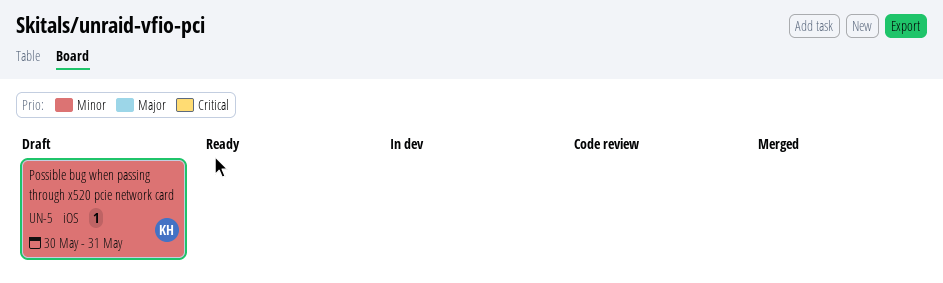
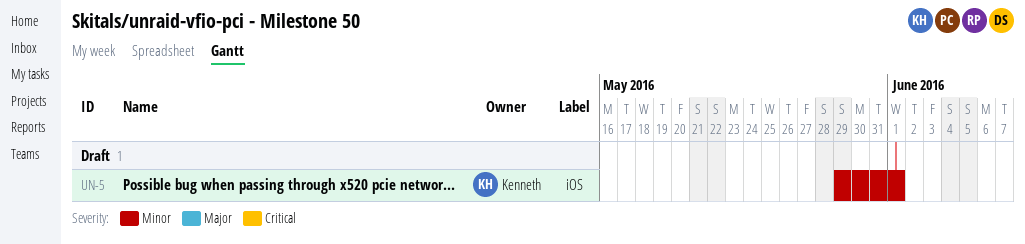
UN-5, start: May 30 -> May 29
UN-5, due: May 31 -> Jun 1

